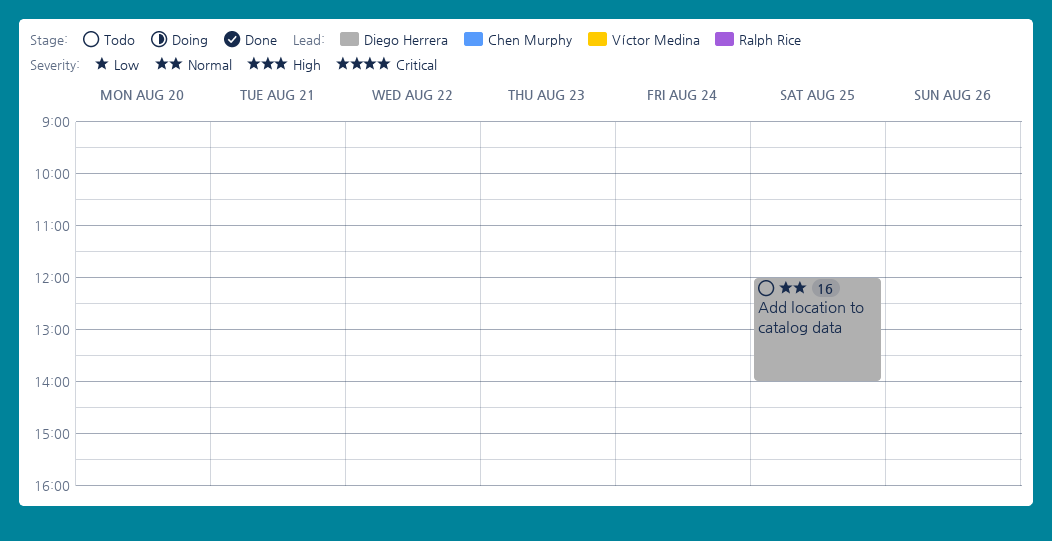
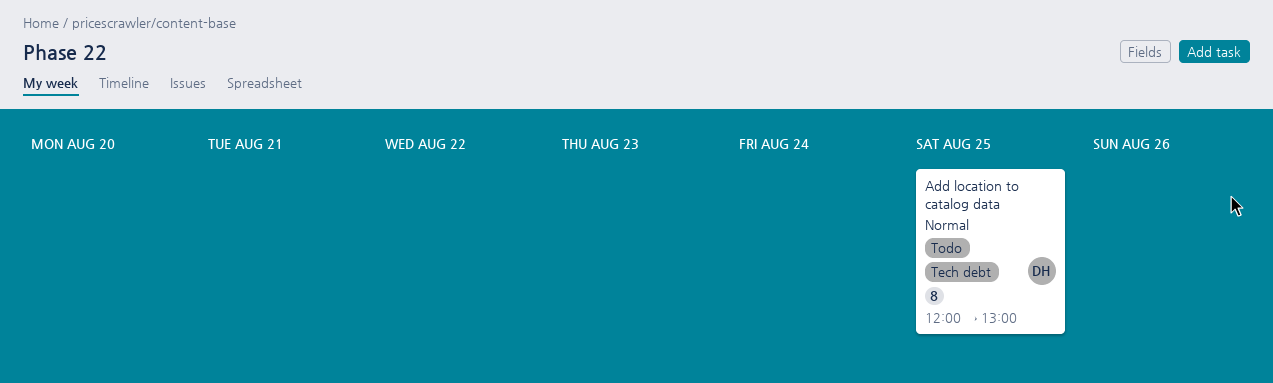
Add location to catalog data, estimate: 16 -> 8
Add location to catalog data, ends: 14:00 -> 13:00

